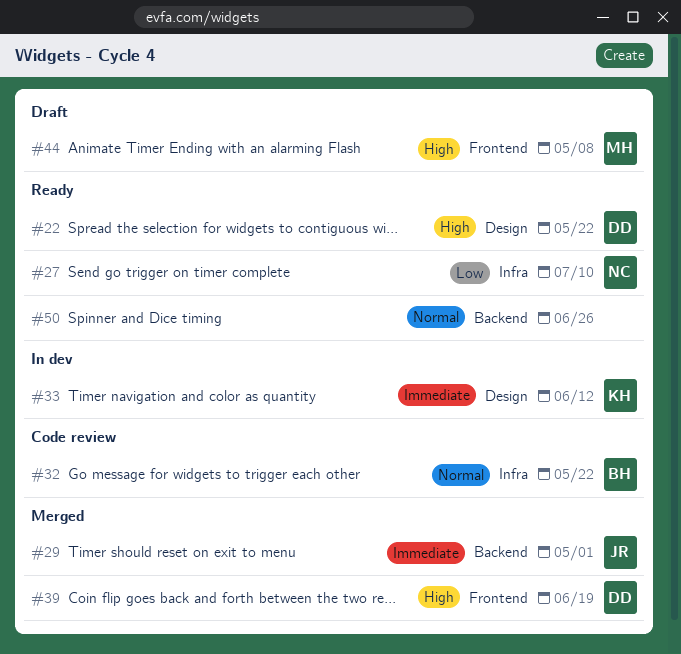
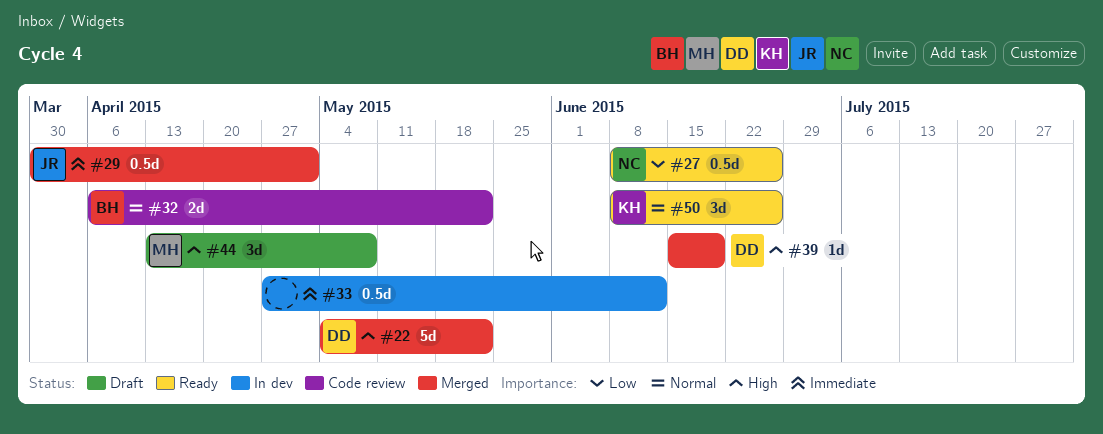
#22, status: Ready -> Merged
#27, due: Jul 10 -> Jun 26
#33, owner: KH -> none
#50, owner: none -> KH

